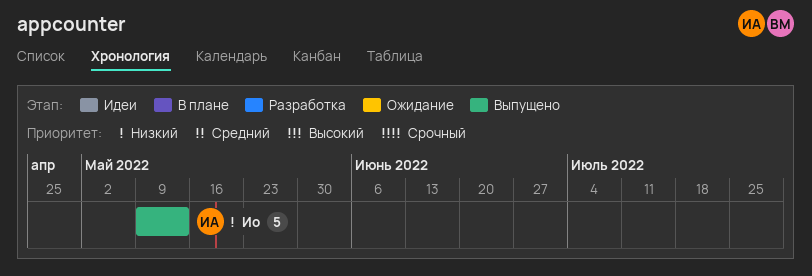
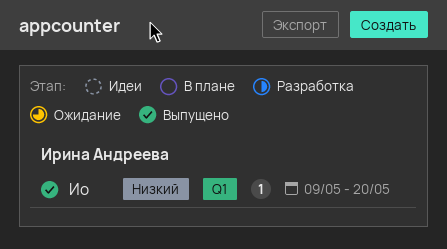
Ио, estimate: 5 -> 1
Ио, due: May 13 -> May 20

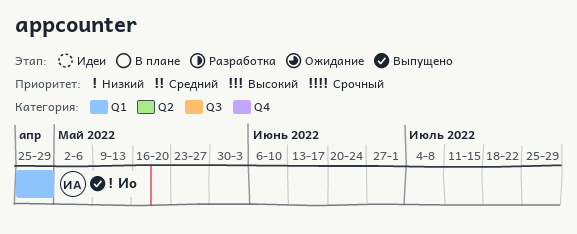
Ио, start: May 9 -> Apr 25
Ио, due: May 20 -> Apr 29

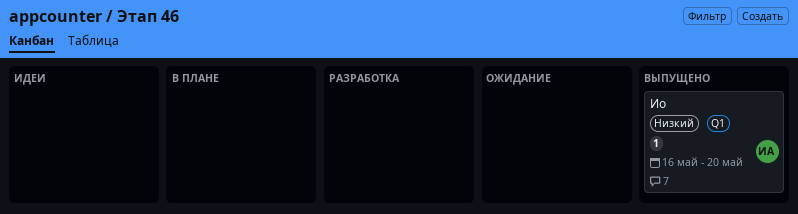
Ио, start: Apr 25 -> May 16
Ио, due: Apr 29 -> May 20

